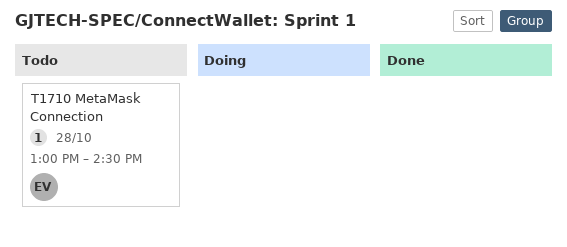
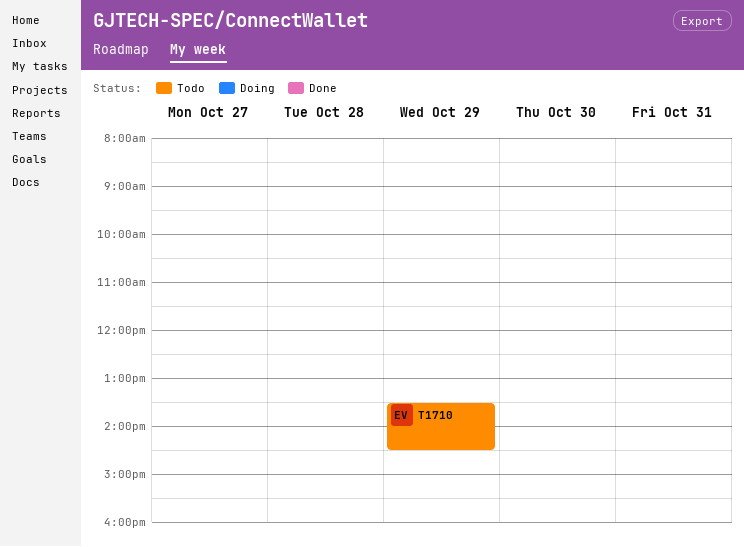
T1710, day: Oct 28 -> Oct 29
T1710, begins: 13:00 -> 13:30

